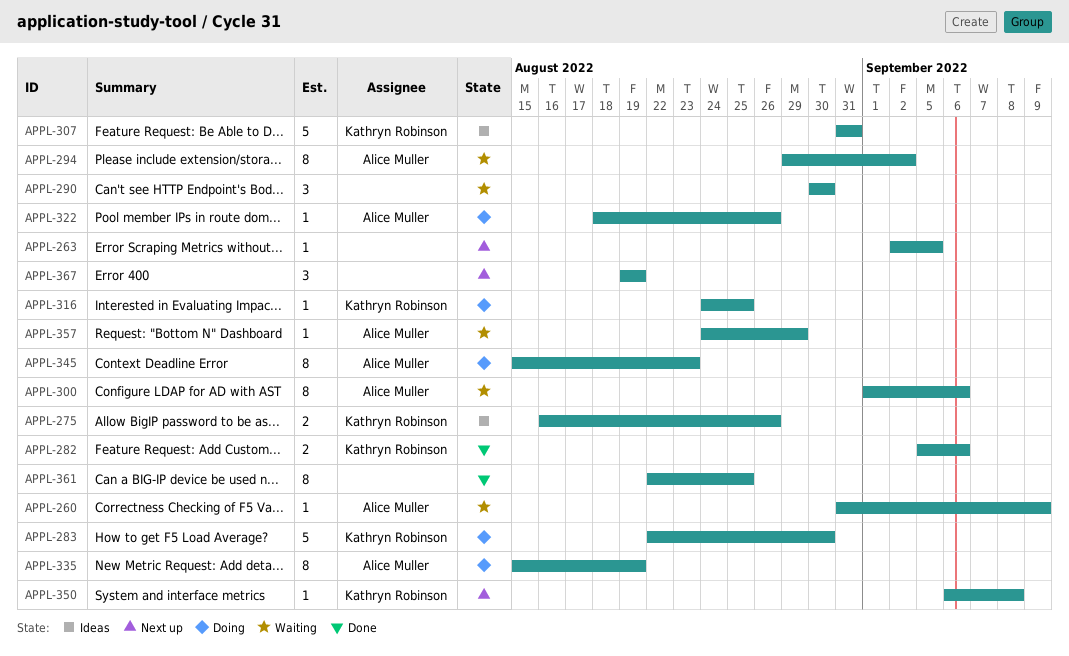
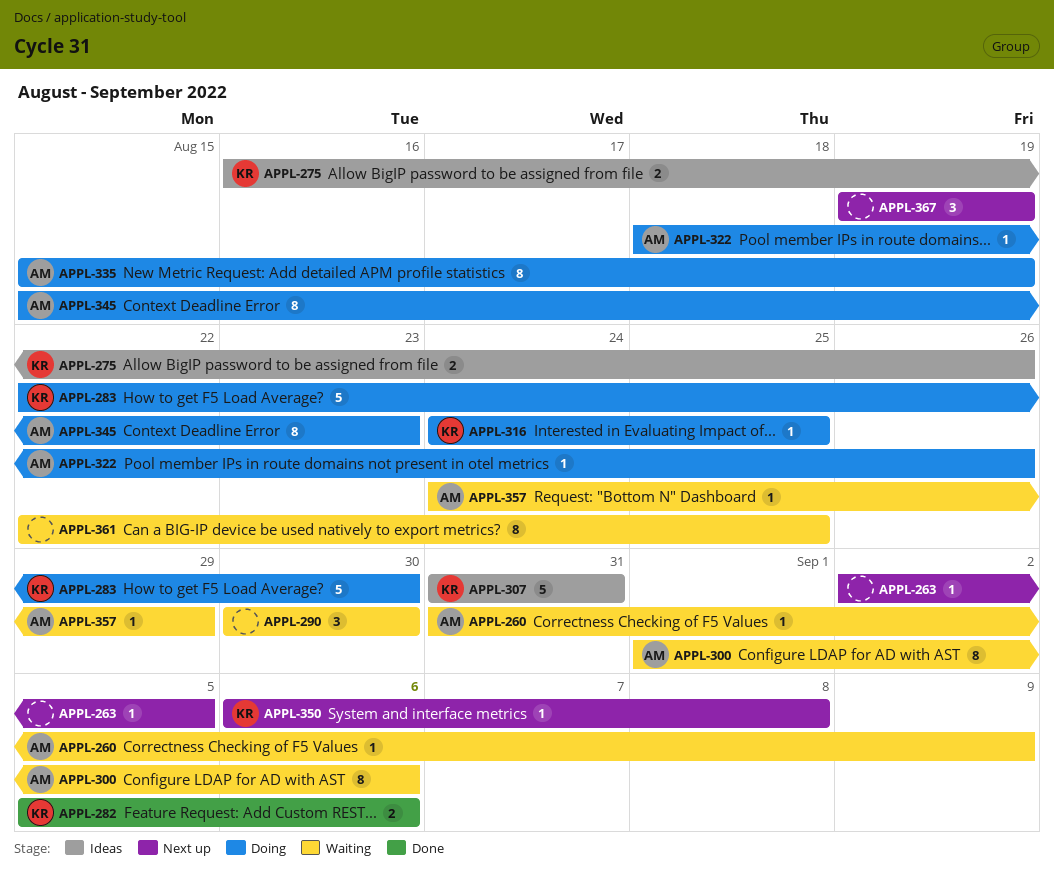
APPL-294: present -> none
APPL-361, status: Done -> Waiting

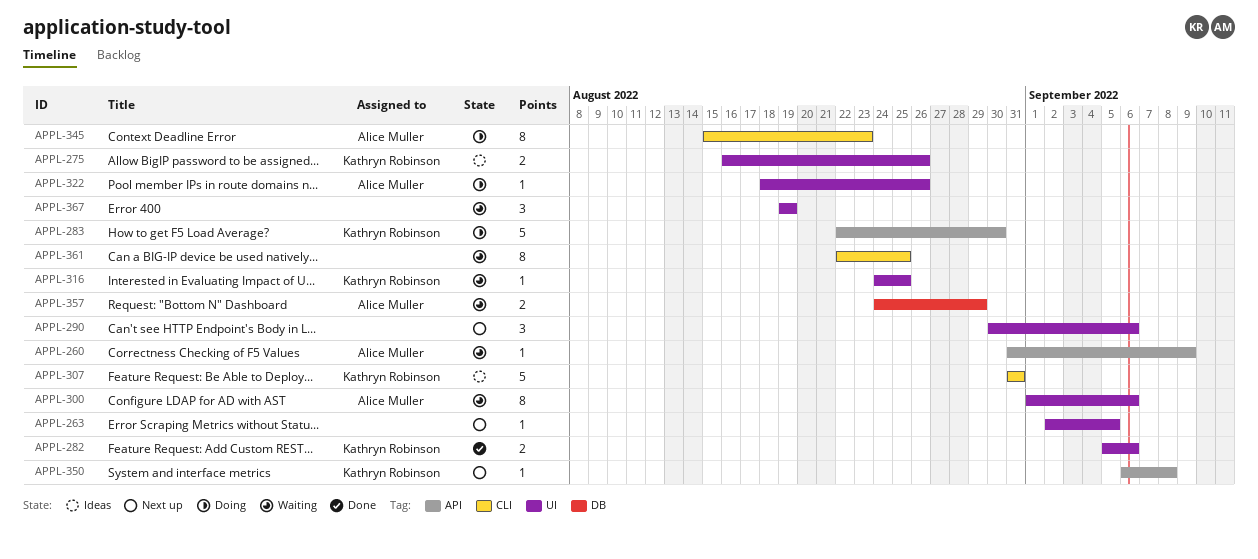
APPL-290, status: Waiting -> Next up
APPL-290, due: Aug 30 -> Sep 6
APPL-316, status: Doing -> Waiting
APPL-335: present -> none
APPL-357, estimate: 1 -> 2
APPL-367, status: Next up -> Waiting

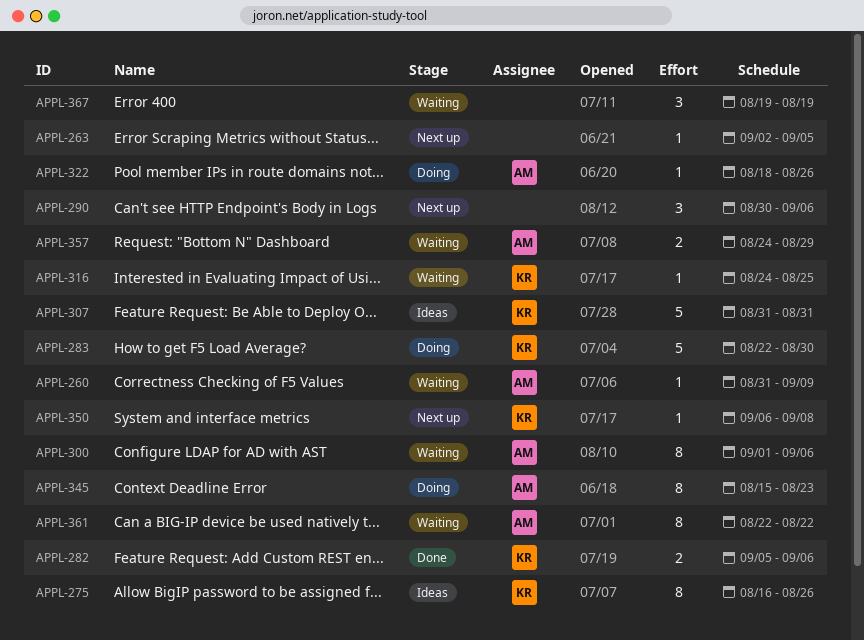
APPL-275, estimate: 2 -> 8
APPL-361, owner: none -> Alice Muller
APPL-361, due: Aug 25 -> Aug 22

